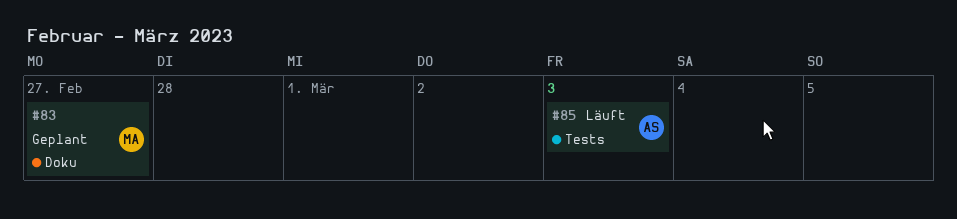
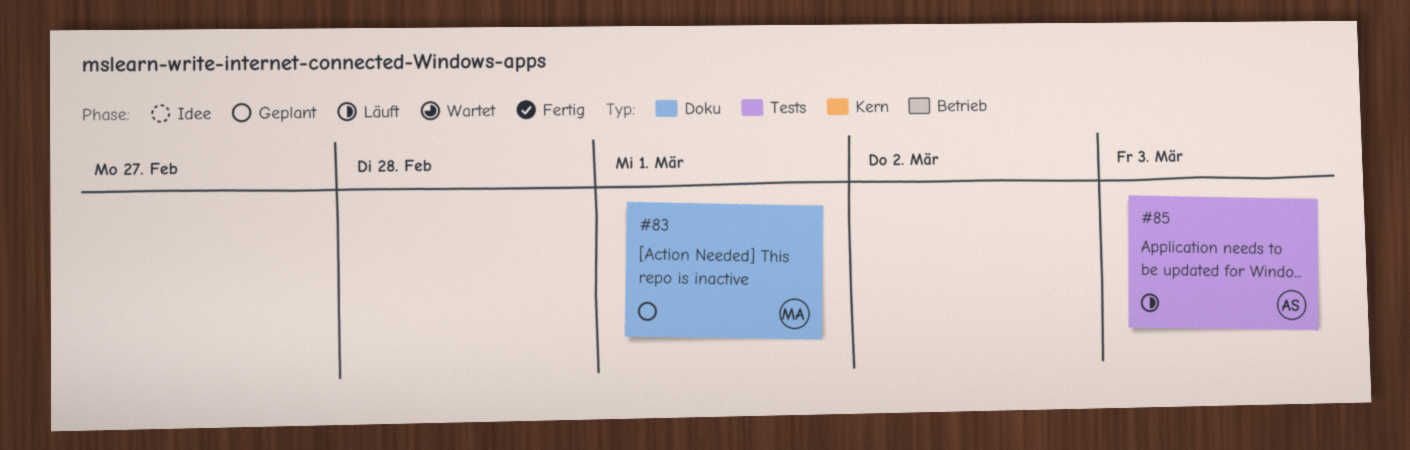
#83, due: Feb 27 -> Mar 1

